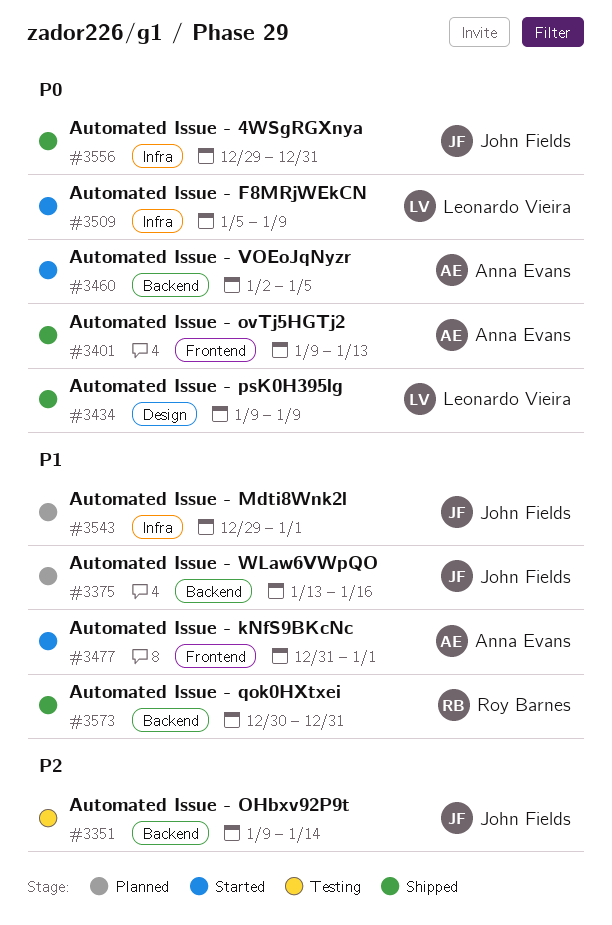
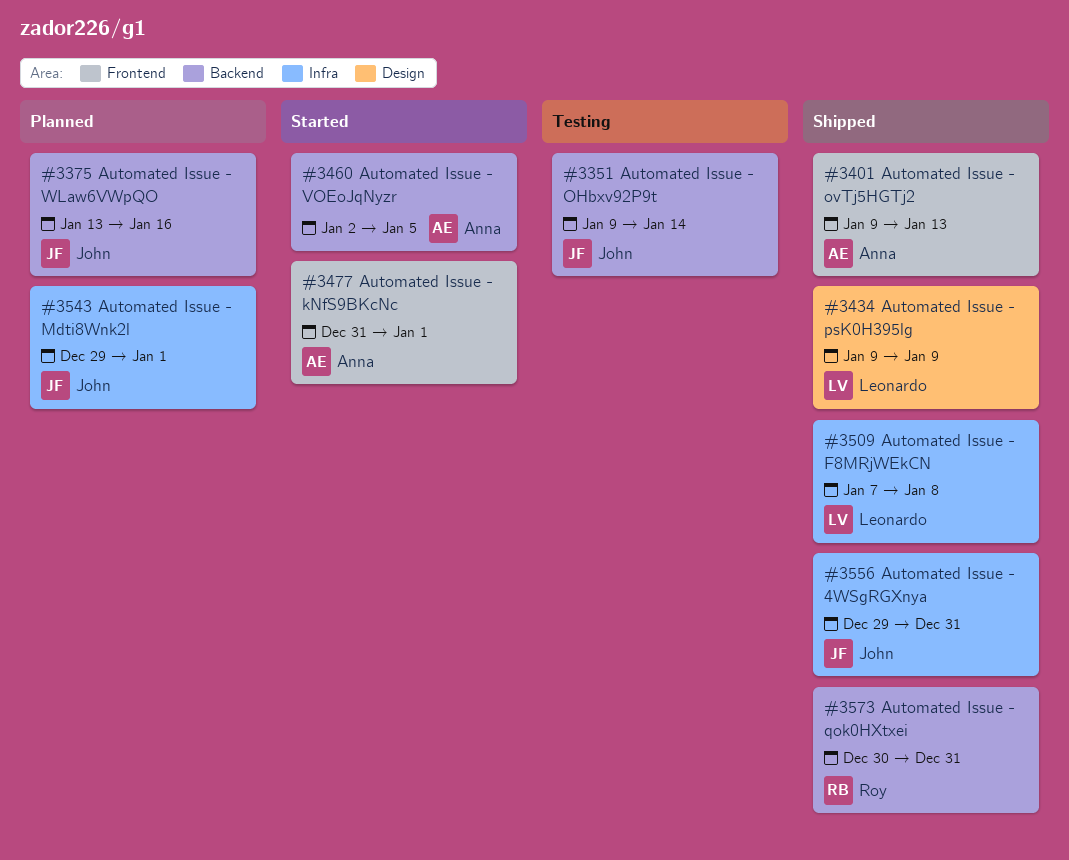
#3509, status: Started -> Shipped
#3509, start: Jan 5 -> Jan 7
#3509, due: Jan 9 -> Jan 8

